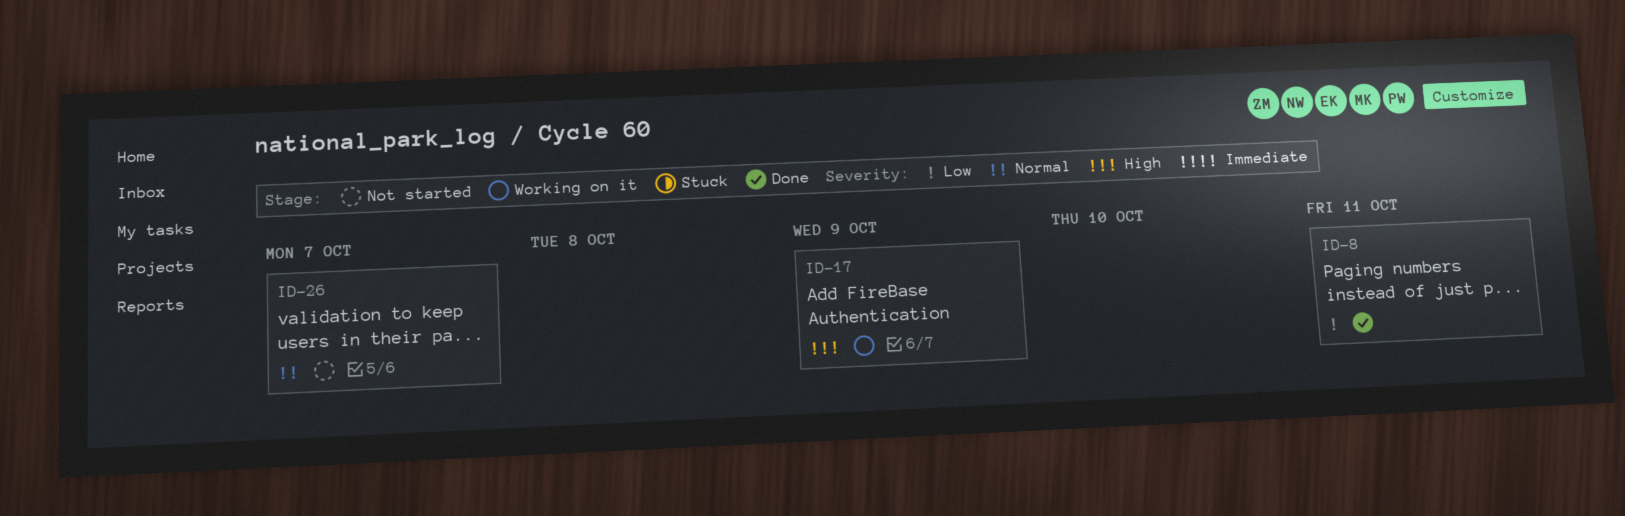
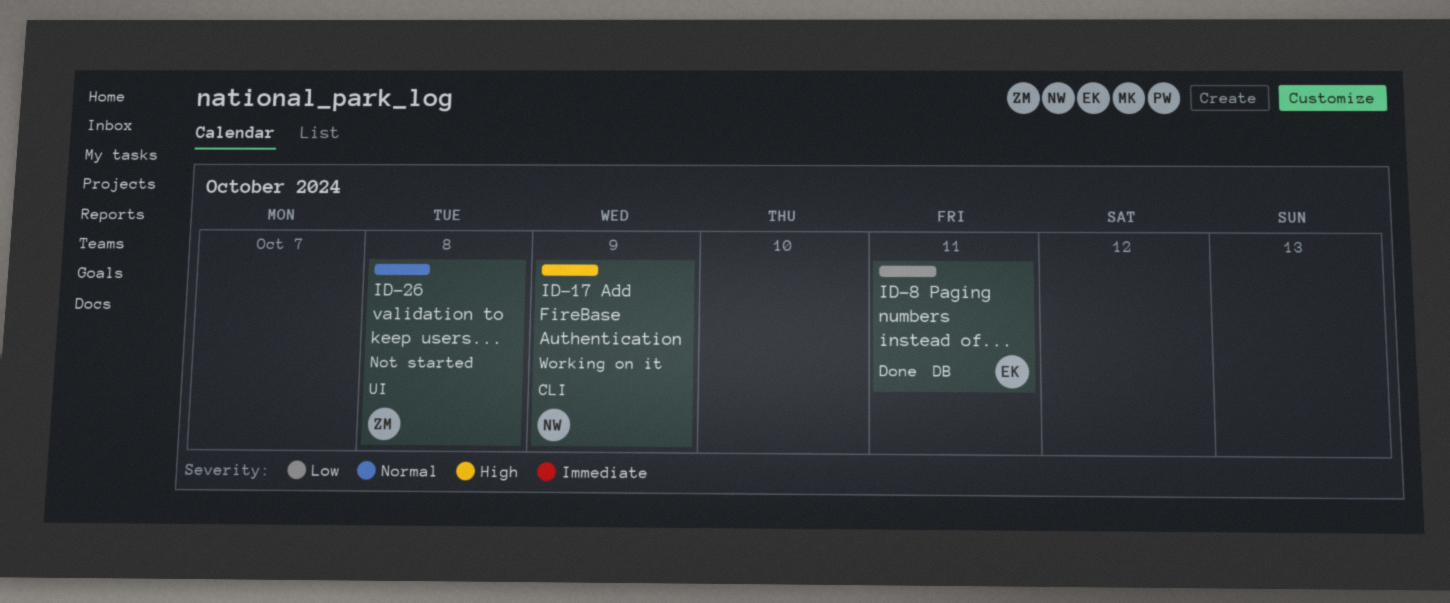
ID-26, due: Oct 7 -> Oct 8

